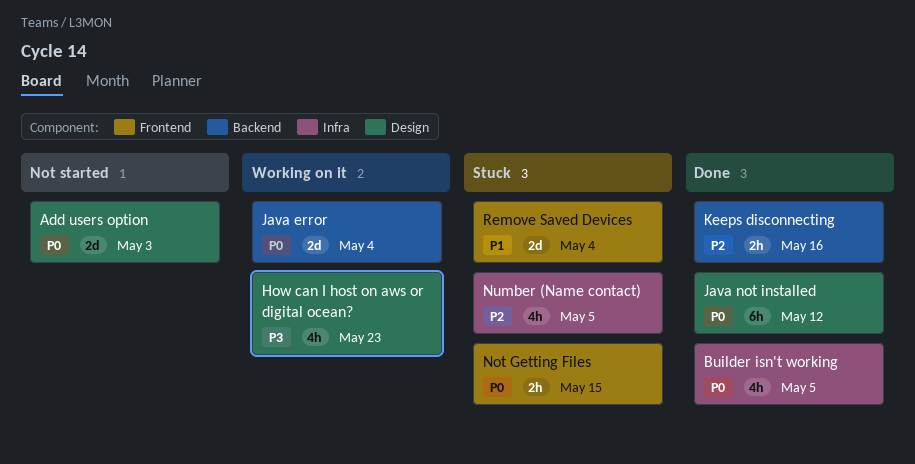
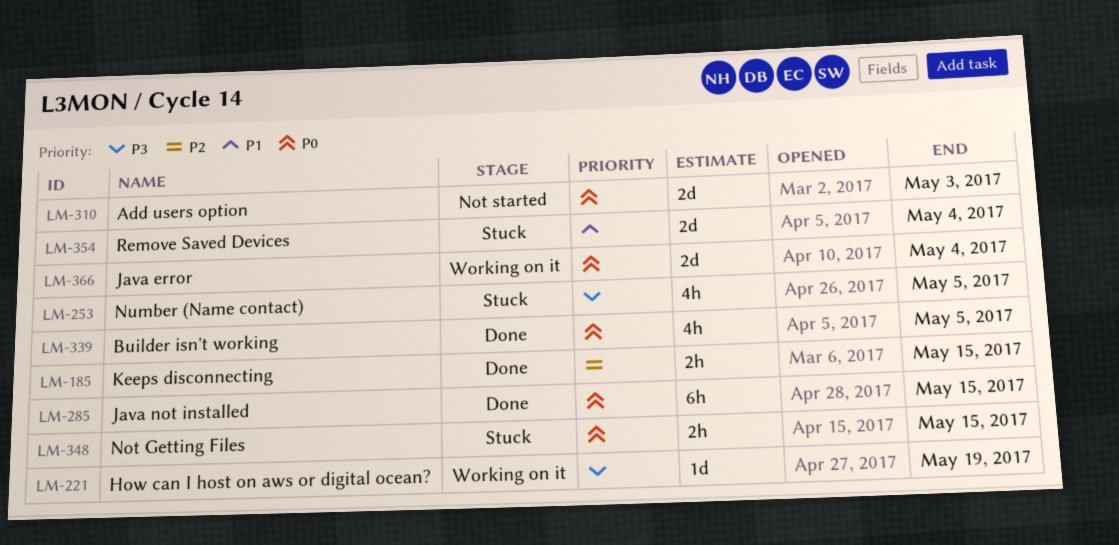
How can I host on aws or digital ocean?, estimate: 4h -> 1d
How can I host on aws or digital ocean?, due: May 23 -> May 19
Java not installed, due: May 12 -> May 15
Keeps disconnecting, due: May 16 -> May 15
Number (Name contact), priority: P2 -> P3

